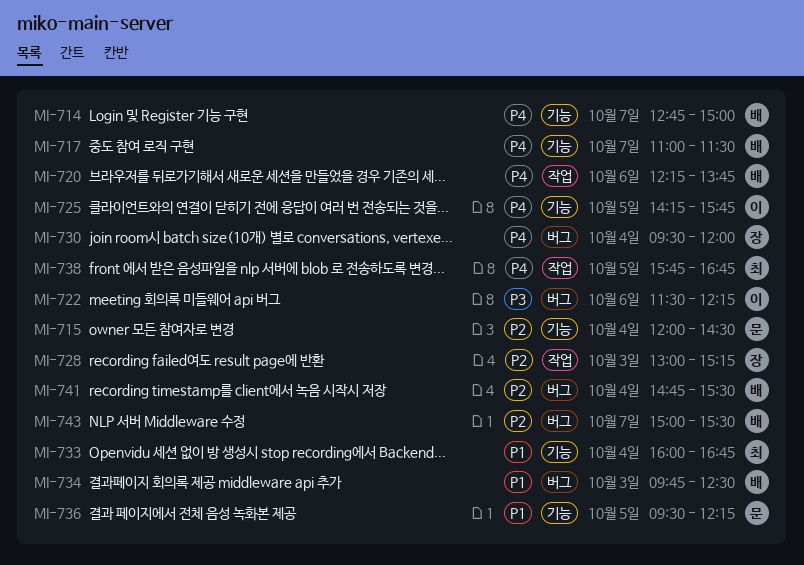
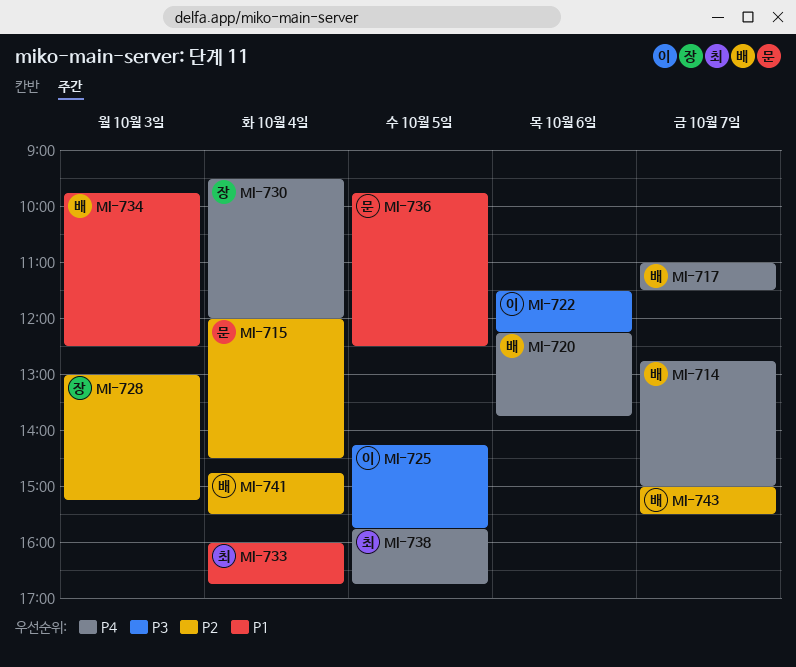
MI-725, priority: P4 -> P3
MI-736, begins: 09:30 -> 09:45
MI-736, ends: 12:15 -> 12:30

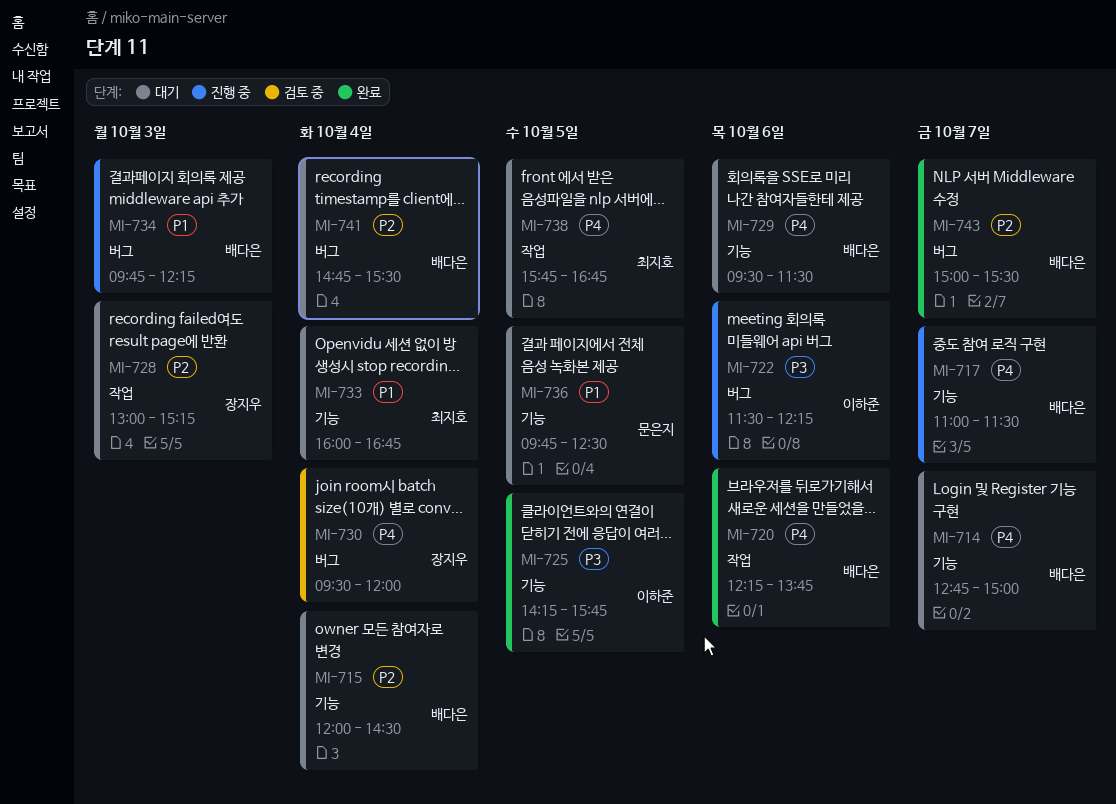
MI-715, owner: 문은지 -> 배다은
MI-729: none -> present
MI-734, ends: 12:30 -> 12:15

